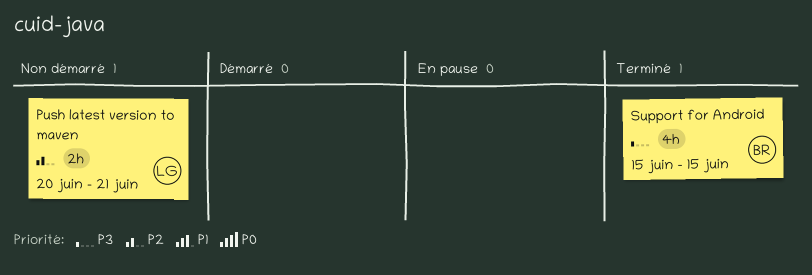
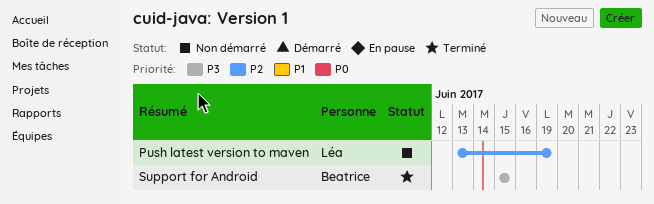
Push latest version to maven, start: Jun 20 -> Jun 13
Push latest version to maven, due: Jun 21 -> Jun 19

